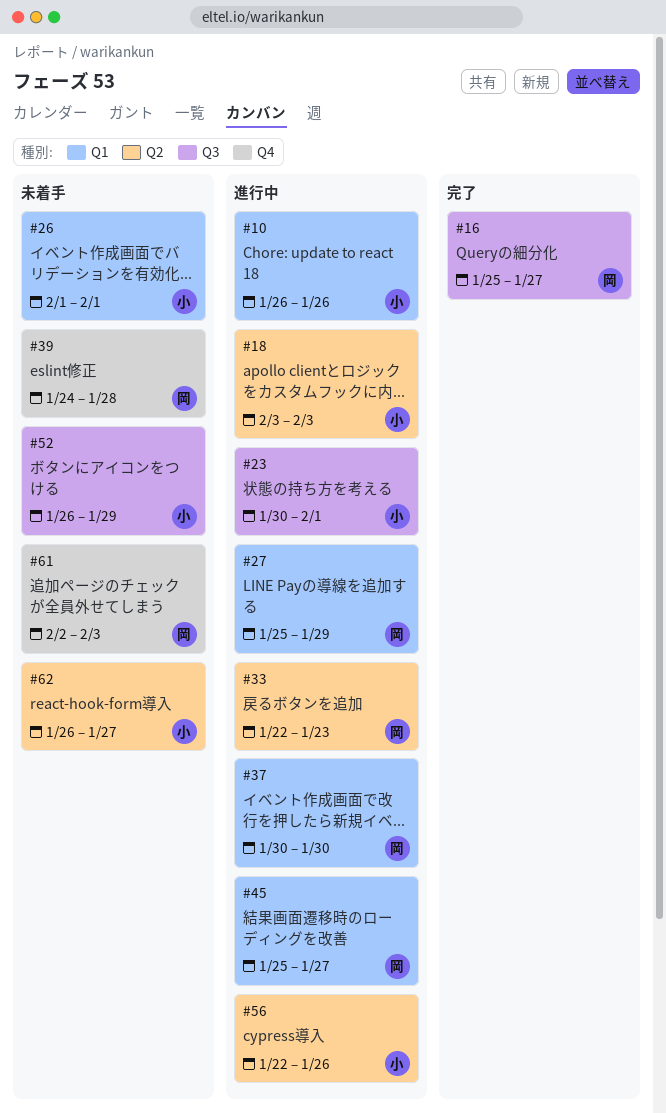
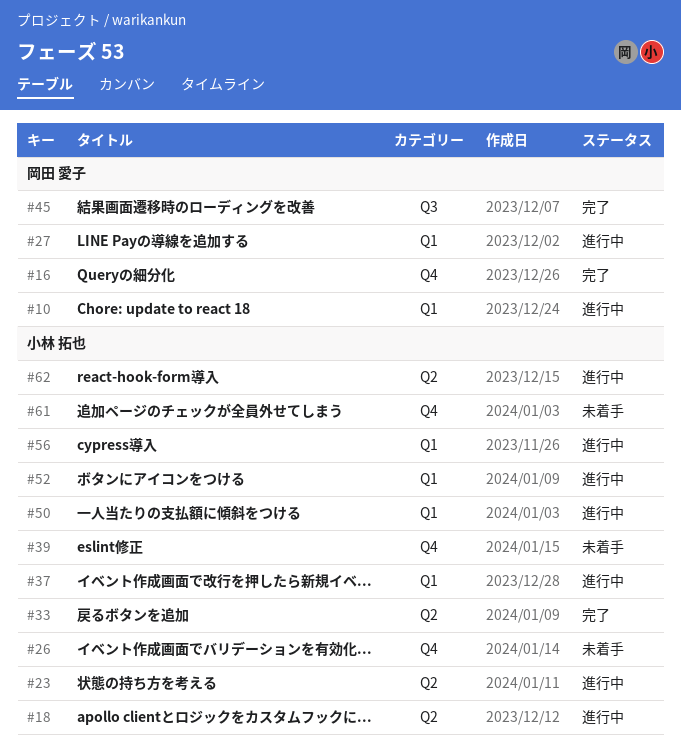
#10, owner: 小林 拓也 -> 岡田 愛子
#16, label: Q3 -> Q4
#23, label: Q3 -> Q2
#26, label: Q1 -> Q4
#33, status: 進行中 -> 完了
#33, owner: 岡田 愛子 -> 小林 拓也
#37, owner: 岡田 愛子 -> 小林 拓也
#39, owner: 岡田 愛子 -> 小林 拓也
#45, status: 進行中 -> 完了
#45, label: Q1 -> Q3
#50: none -> present
#52, status: 未着手 -> 進行中
#52, label: Q3 -> Q1
#56, label: Q2 -> Q1
#61, owner: 岡田 愛子 -> 小林 拓也
#62, status: 未着手 -> 進行中

